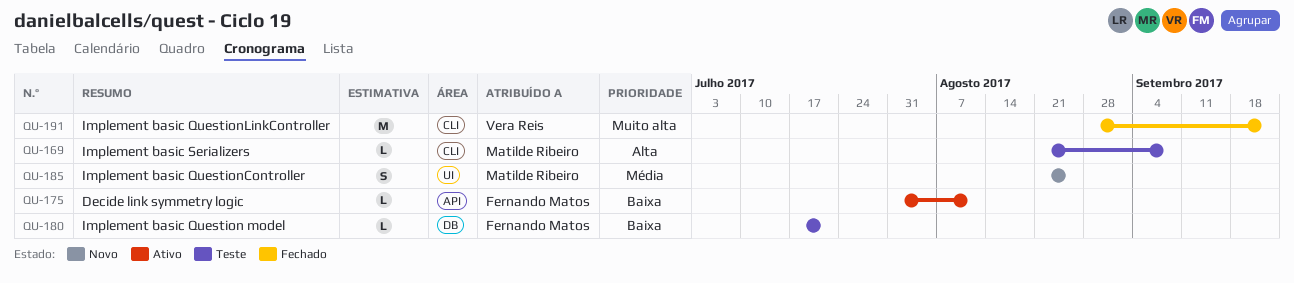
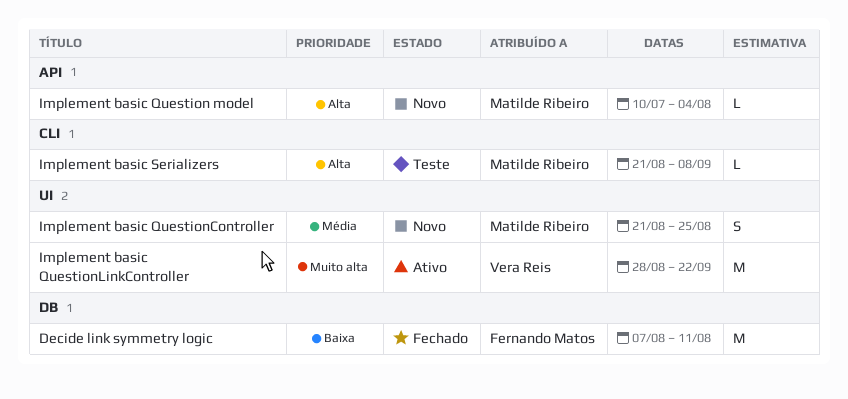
Decide link symmetry logic, status: Ativo -> Fechado
Decide link symmetry logic, label: API -> DB
Decide link symmetry logic, estimate: L -> M
Decide link symmetry logic, start: Jul 31 -> Aug 7
Implement basic Question model, status: Teste -> Novo
Implement basic Question model, owner: Fernando Matos -> Matilde Ribeiro
Implement basic Question model, priority: Baixa -> Alta
Implement basic Question model, label: DB -> API
Implement basic Question model, start: Jul 17 -> Jul 10
Implement basic Question model, due: Jul 21 -> Aug 4
Implement basic QuestionLinkController, status: Fechado -> Ativo
Implement basic QuestionLinkController, label: CLI -> UI

